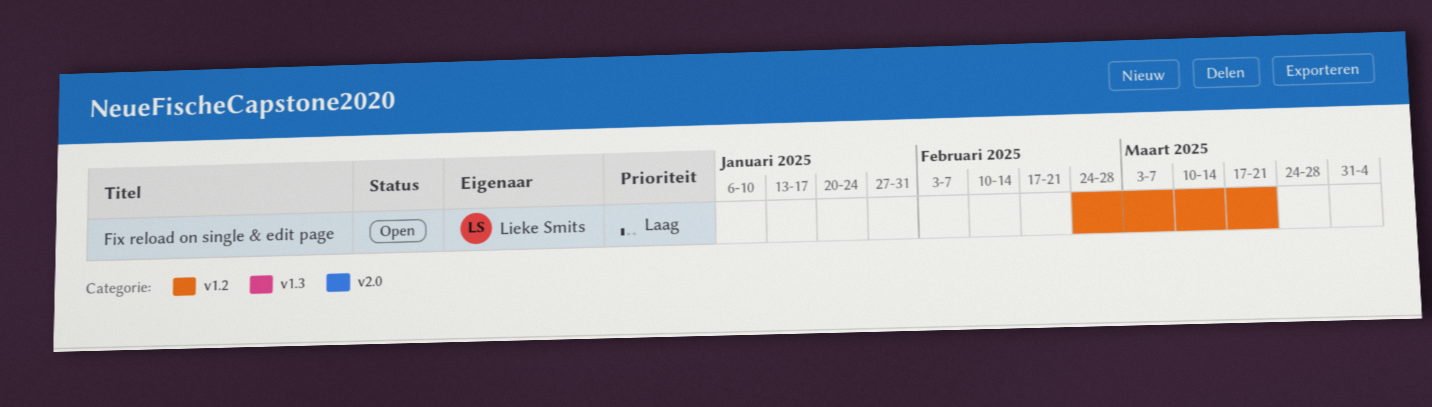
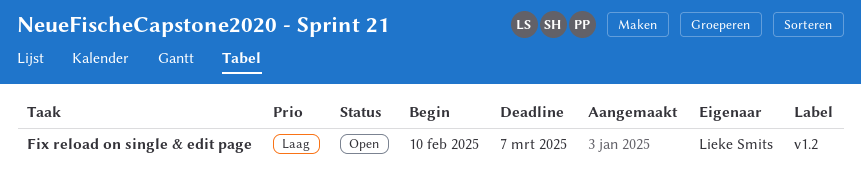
Fix reload on single & edit page, start: Feb 24 -> Feb 10
Fix reload on single & edit page, due: Mar 21 -> Mar 7

